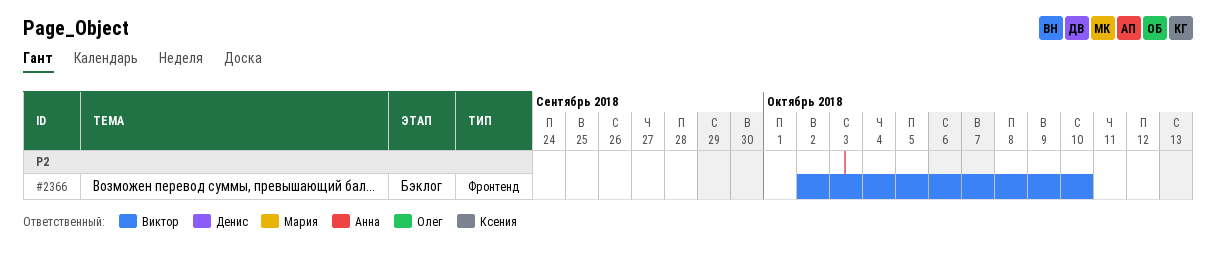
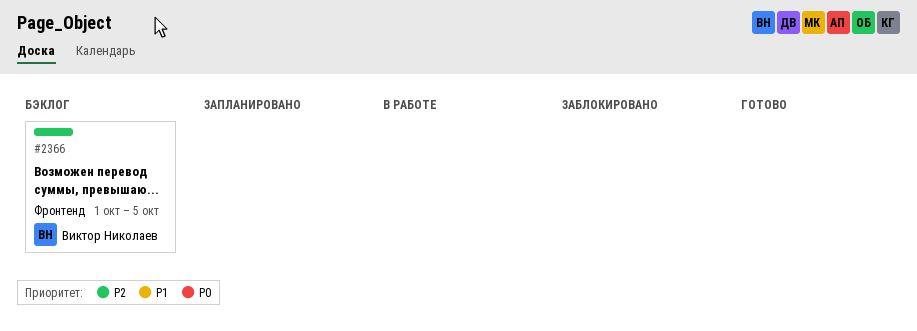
#2366, start: Oct 2 -> Oct 1
#2366, due: Oct 10 -> Oct 5

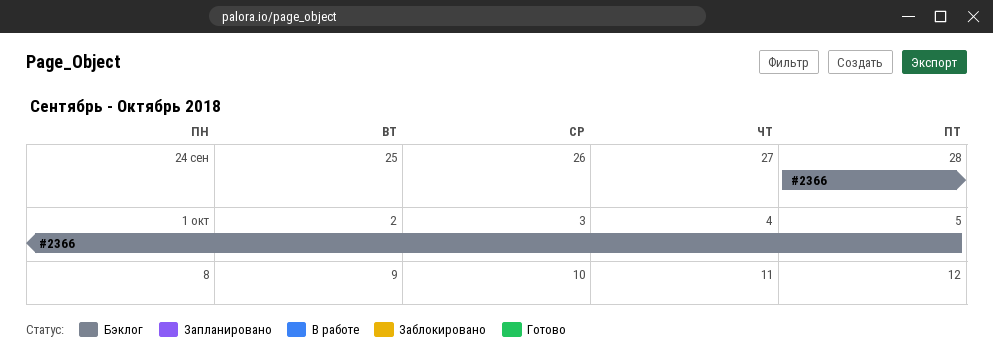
#2366, start: Oct 1 -> Sep 28

